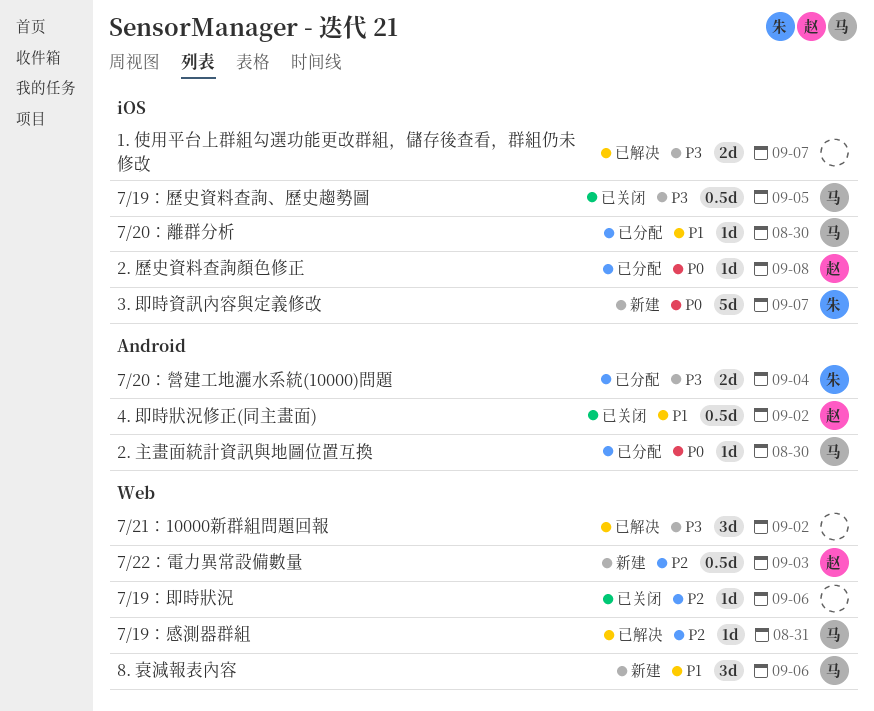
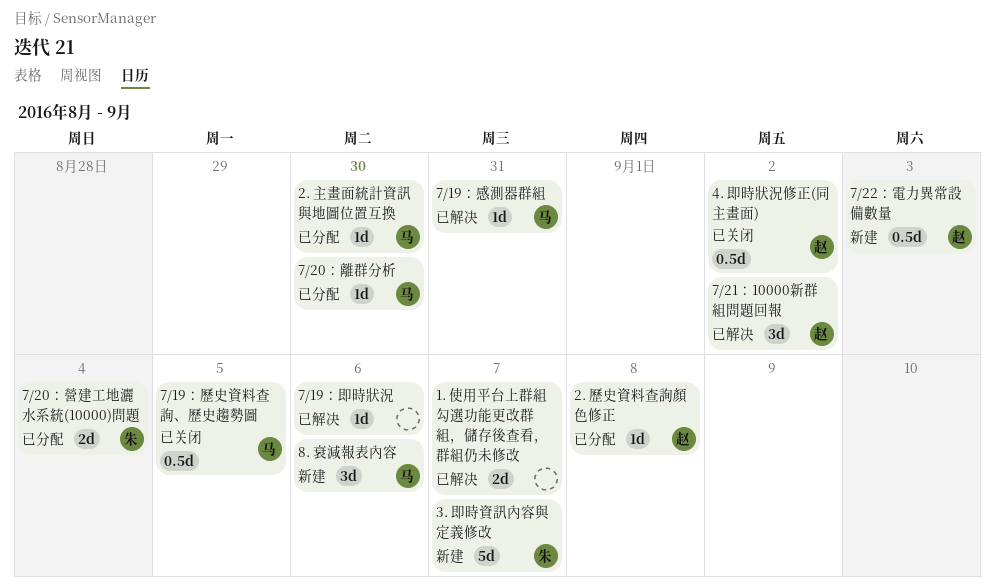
7/19：即時狀況, status: 已关闭 -> 已解决
7/21：10000新群組問題回報, owner: none -> 赵

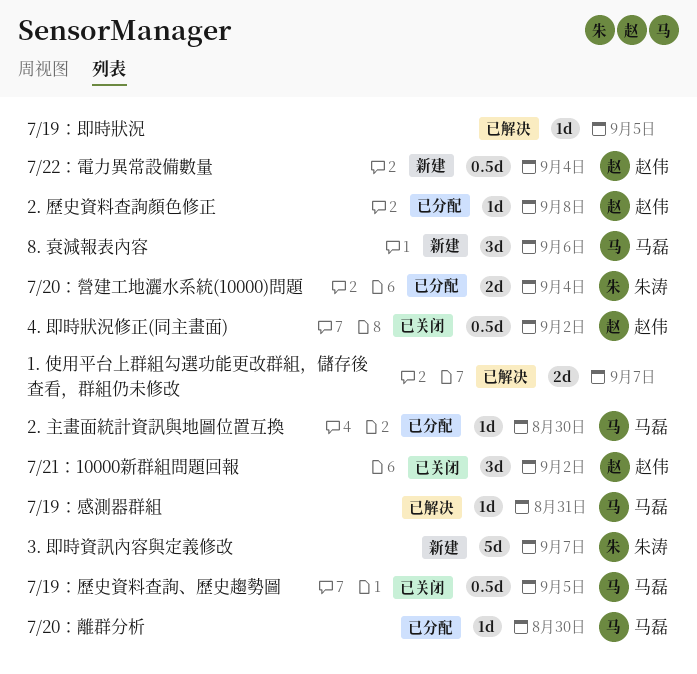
7/19：即時狀況, due: Sep 6 -> Sep 5
7/21：10000新群組問題回報, status: 已解决 -> 已关闭
7/22：電力異常設備數量, due: Sep 3 -> Sep 4

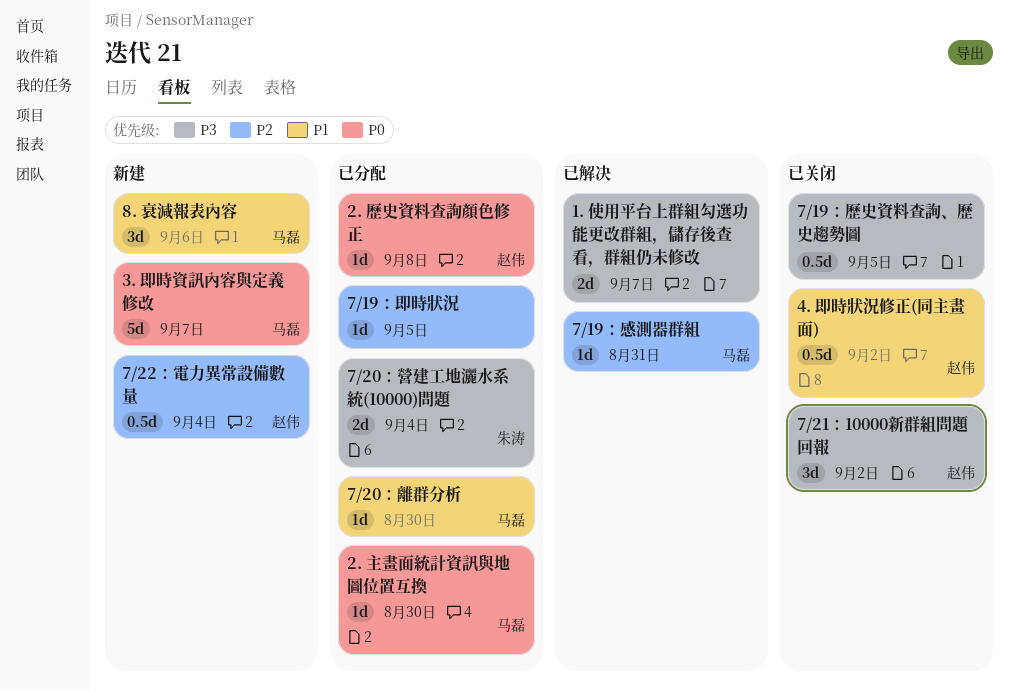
3. 即時資訊內容與定義修改, owner: 朱涛 -> 马磊
7/19：即時狀況, status: 已解决 -> 已分配
7/19：歷史資料查詢、歷史趨勢圖, owner: 马磊 -> none

